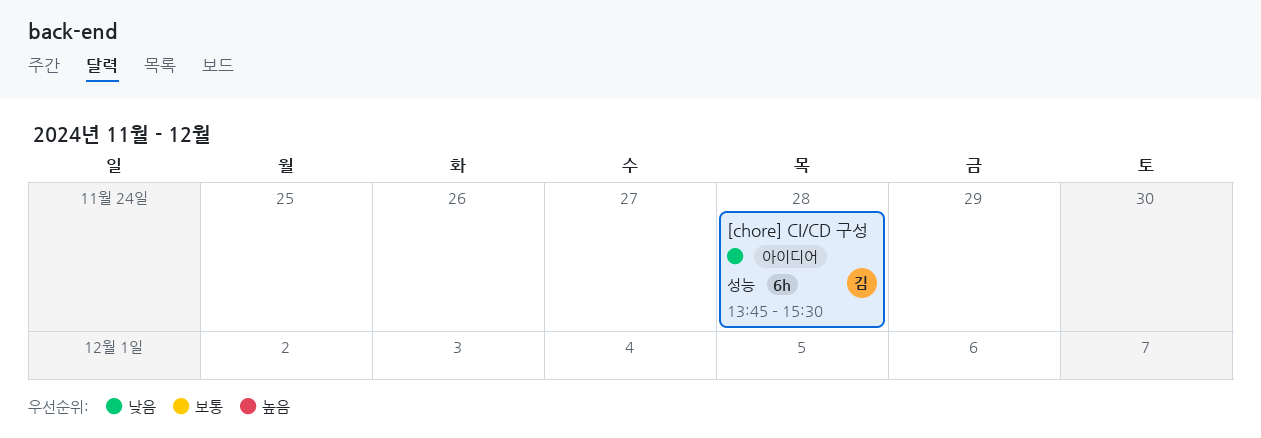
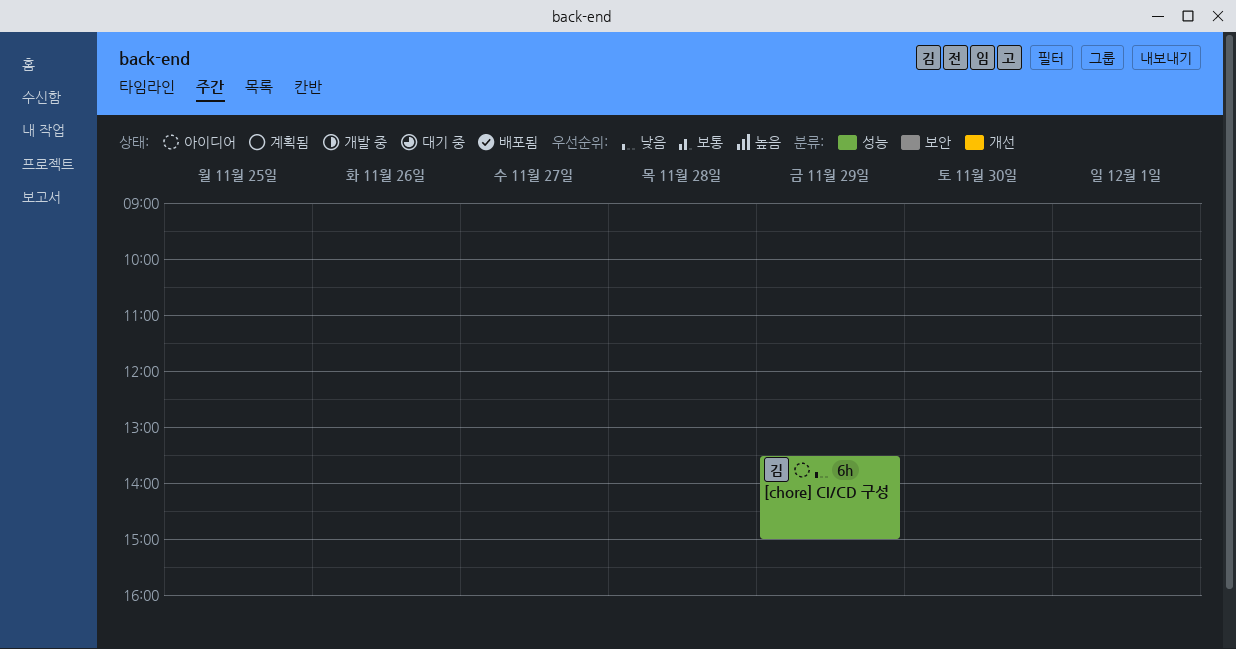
[chore] CI/CD 구성, day: Nov 28 -> Nov 29
[chore] CI/CD 구성, begins: 13:45 -> 13:30
[chore] CI/CD 구성, ends: 15:30 -> 15:00

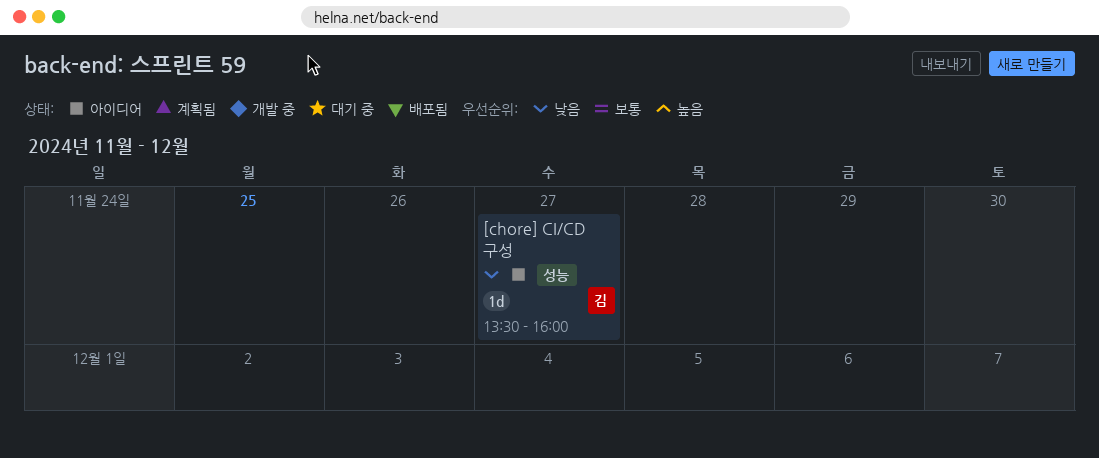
[chore] CI/CD 구성, estimate: 6h -> 1d
[chore] CI/CD 구성, day: Nov 29 -> Nov 27
[chore] CI/CD 구성, ends: 15:00 -> 16:00

